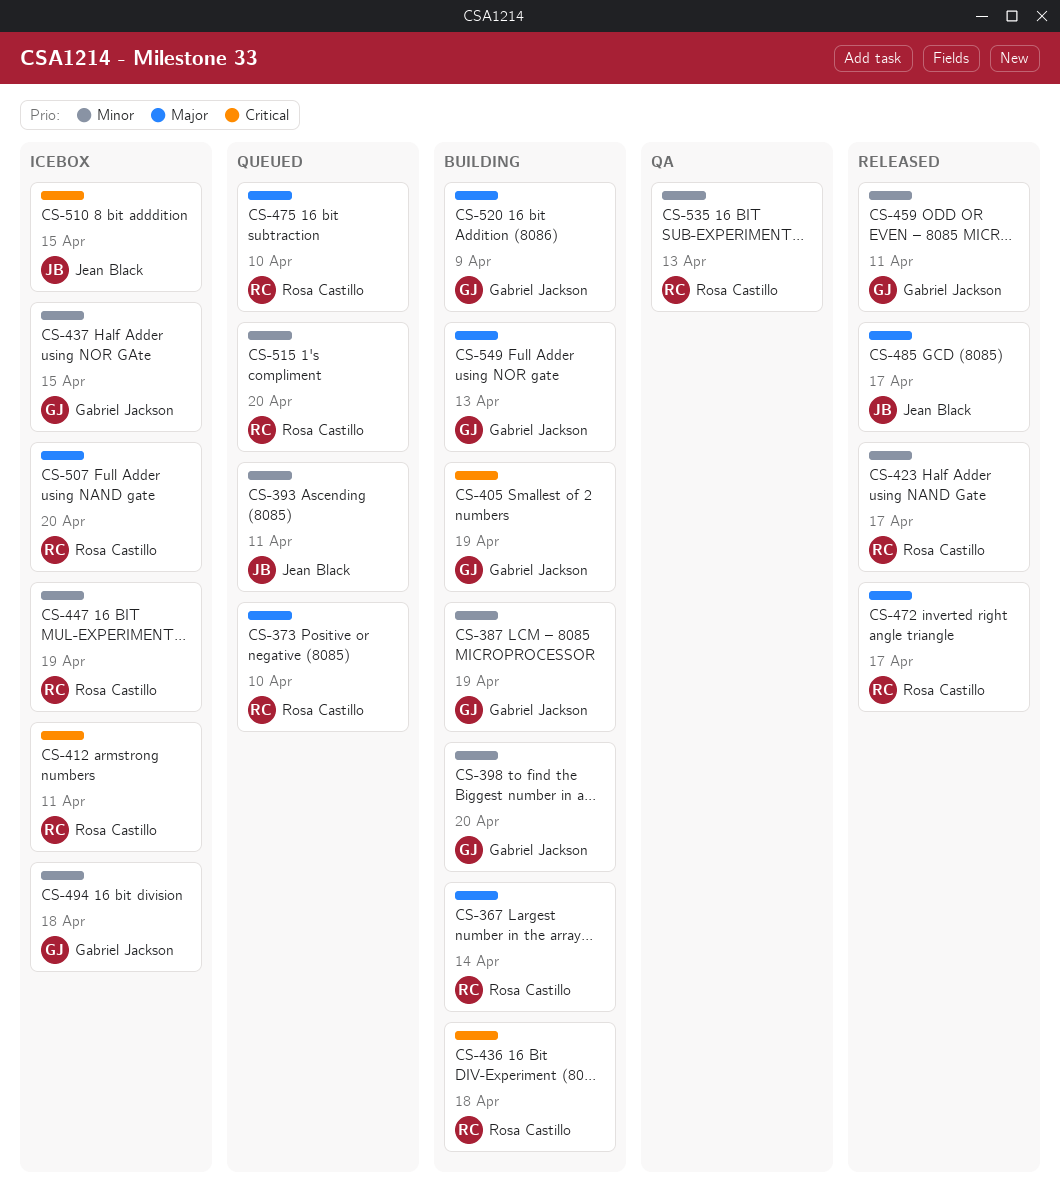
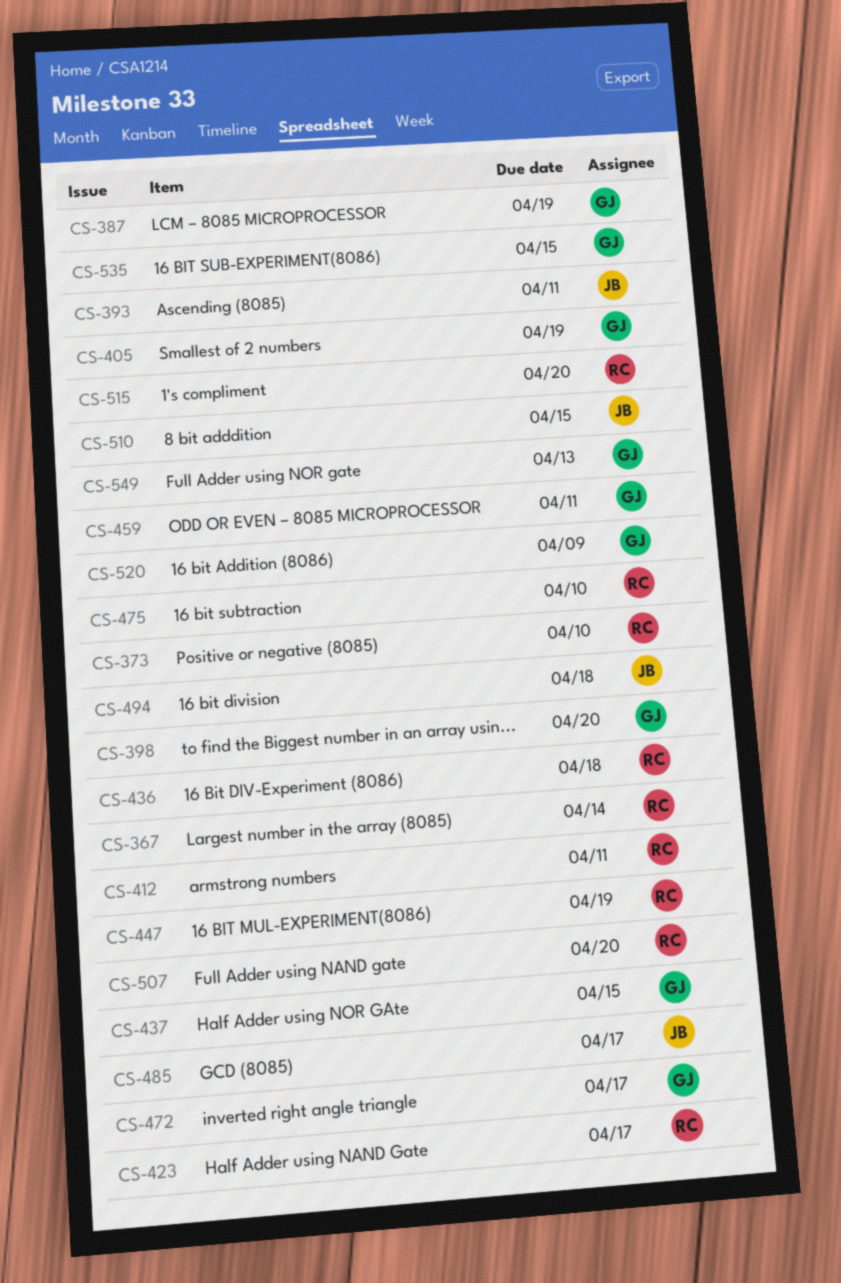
CS-472, owner: Rosa Castillo -> Gabriel Jackson
CS-494, owner: Gabriel Jackson -> Jean Black
CS-535, owner: Rosa Castillo -> Gabriel Jackson
CS-535, due: Apr 13 -> Apr 15

